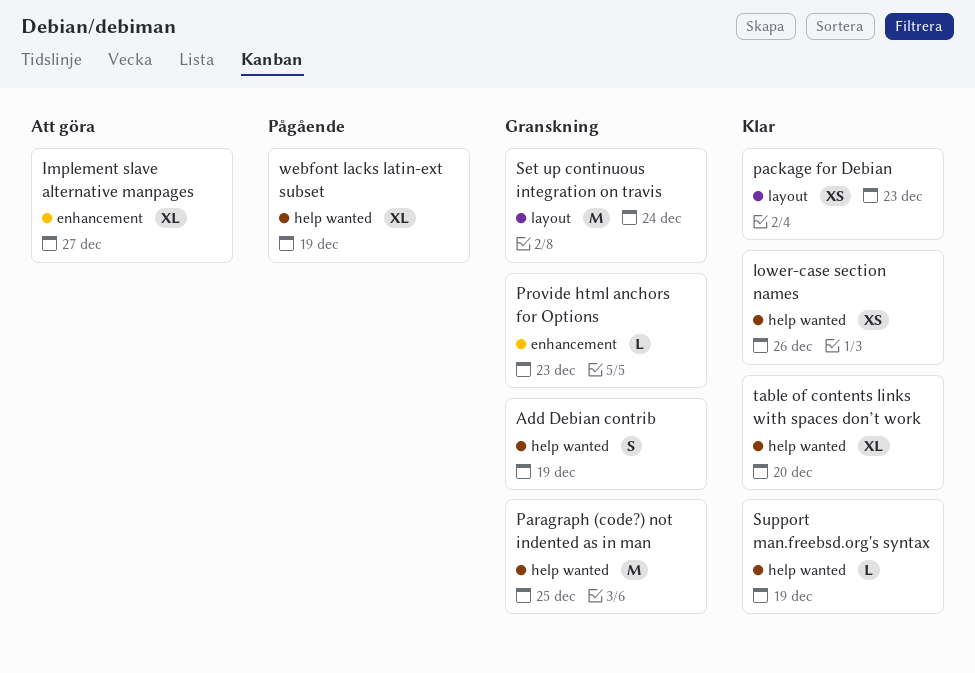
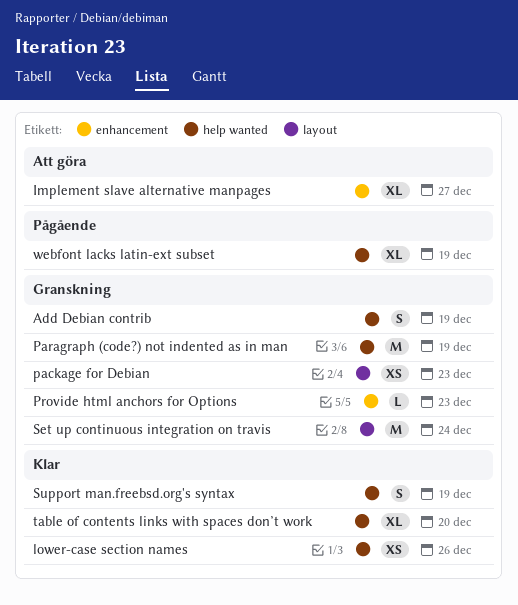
package for Debian, status: Klar -> Granskning
Paragraph (code?) not indented as in man, due: Dec 25 -> Dec 19
Support man.freebsd.org's syntax, estimate: L -> S

